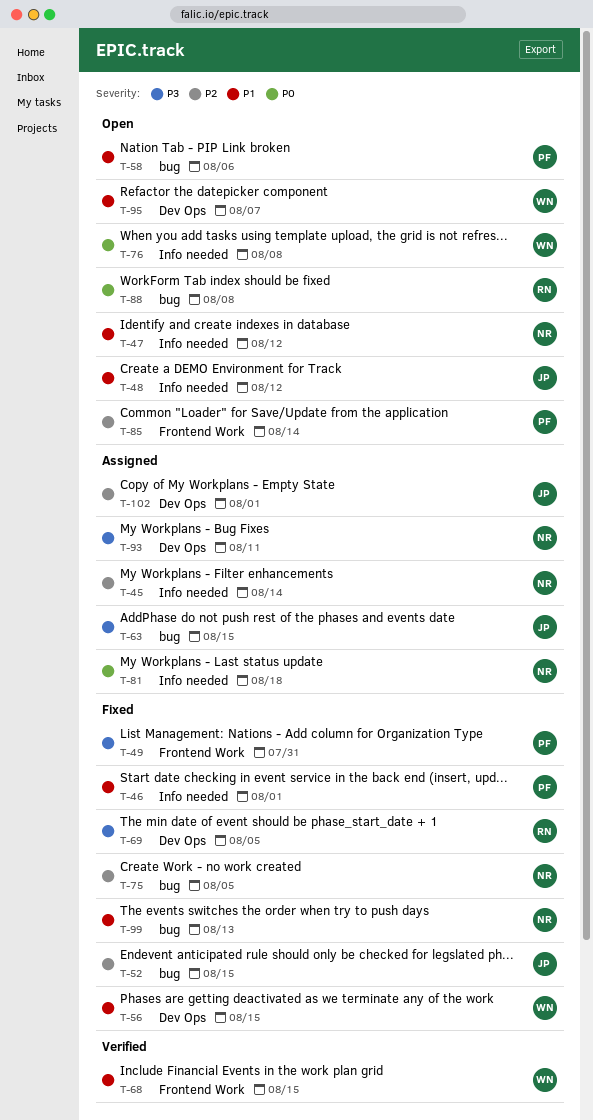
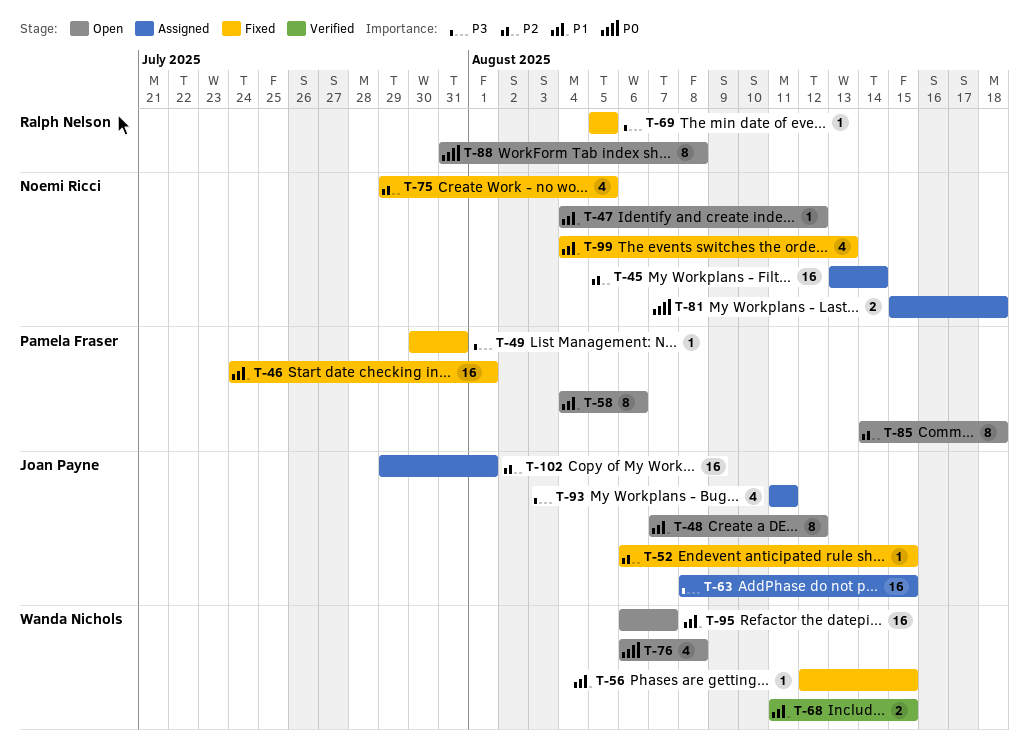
T-85, due: Aug 14 -> Aug 18
T-93, owner: Noemi Ricci -> Joan Payne

